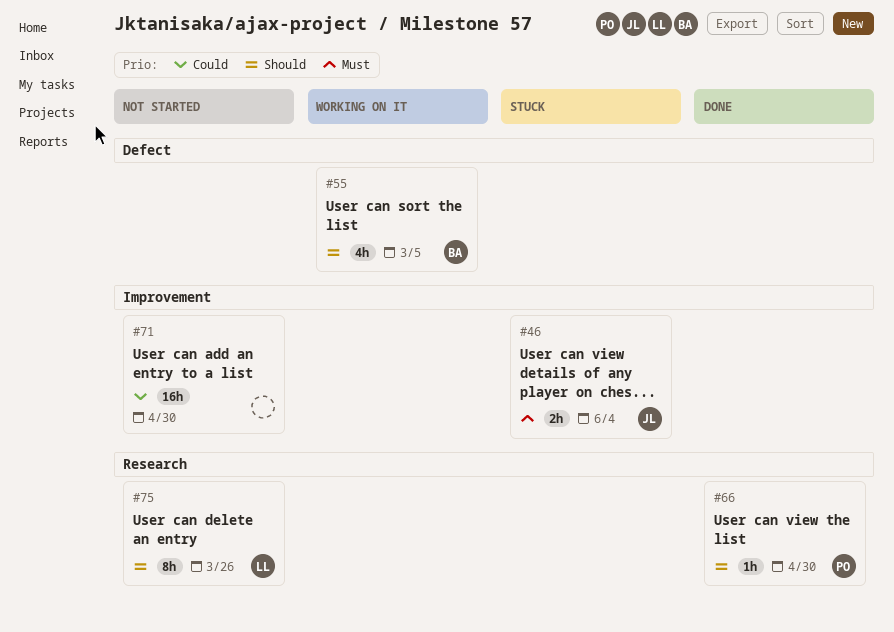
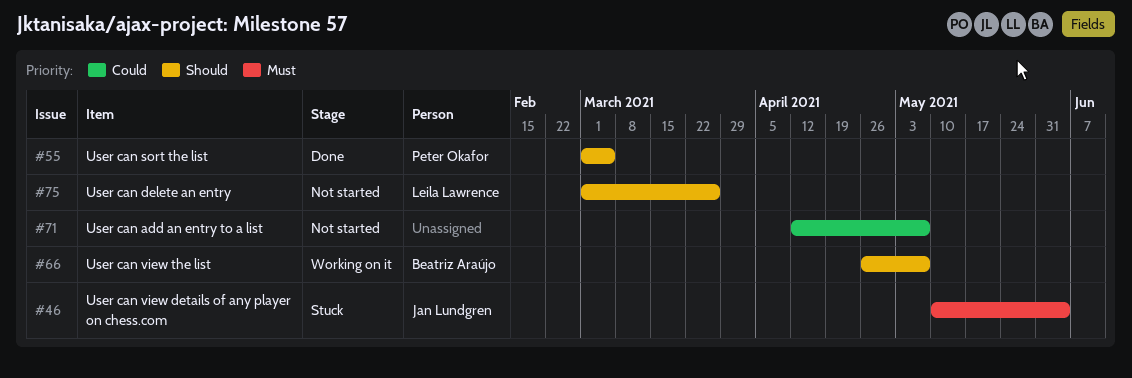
#55, status: Working on it -> Done
#55, owner: Beatriz Araújo -> Peter Okafor
#66, status: Done -> Working on it
#66, owner: Peter Okafor -> Beatriz Araújo
#66, due: Apr 30 -> May 7
#71, due: Apr 30 -> May 7

